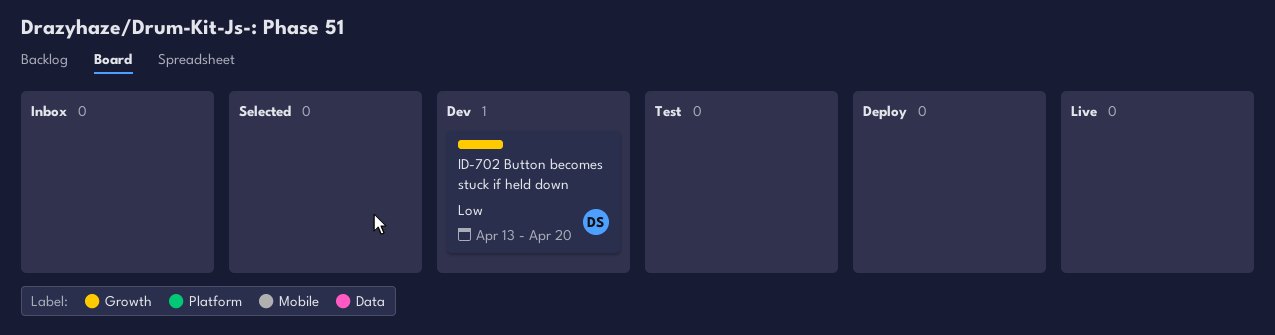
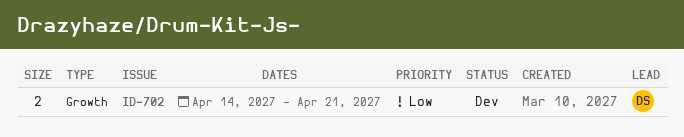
ID-702, start: Apr 13 -> Apr 14
ID-702, due: Apr 20 -> Apr 21

